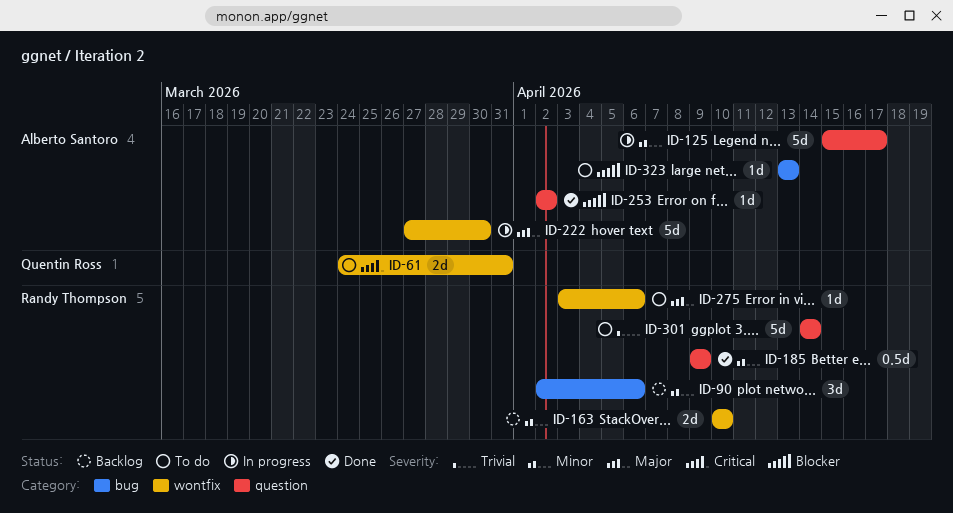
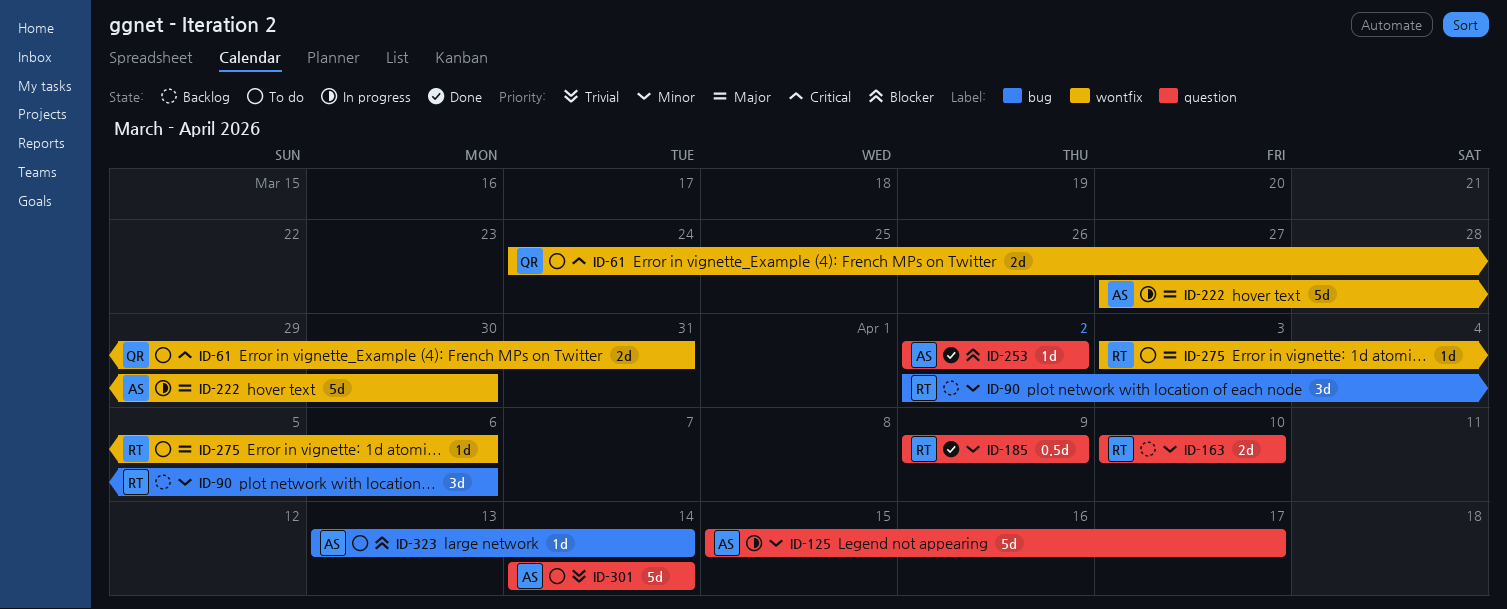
ID-163, label: wontfix -> question
ID-301, owner: Randy Thompson -> Alberto Santoro
ID-323, due: Apr 13 -> Apr 14

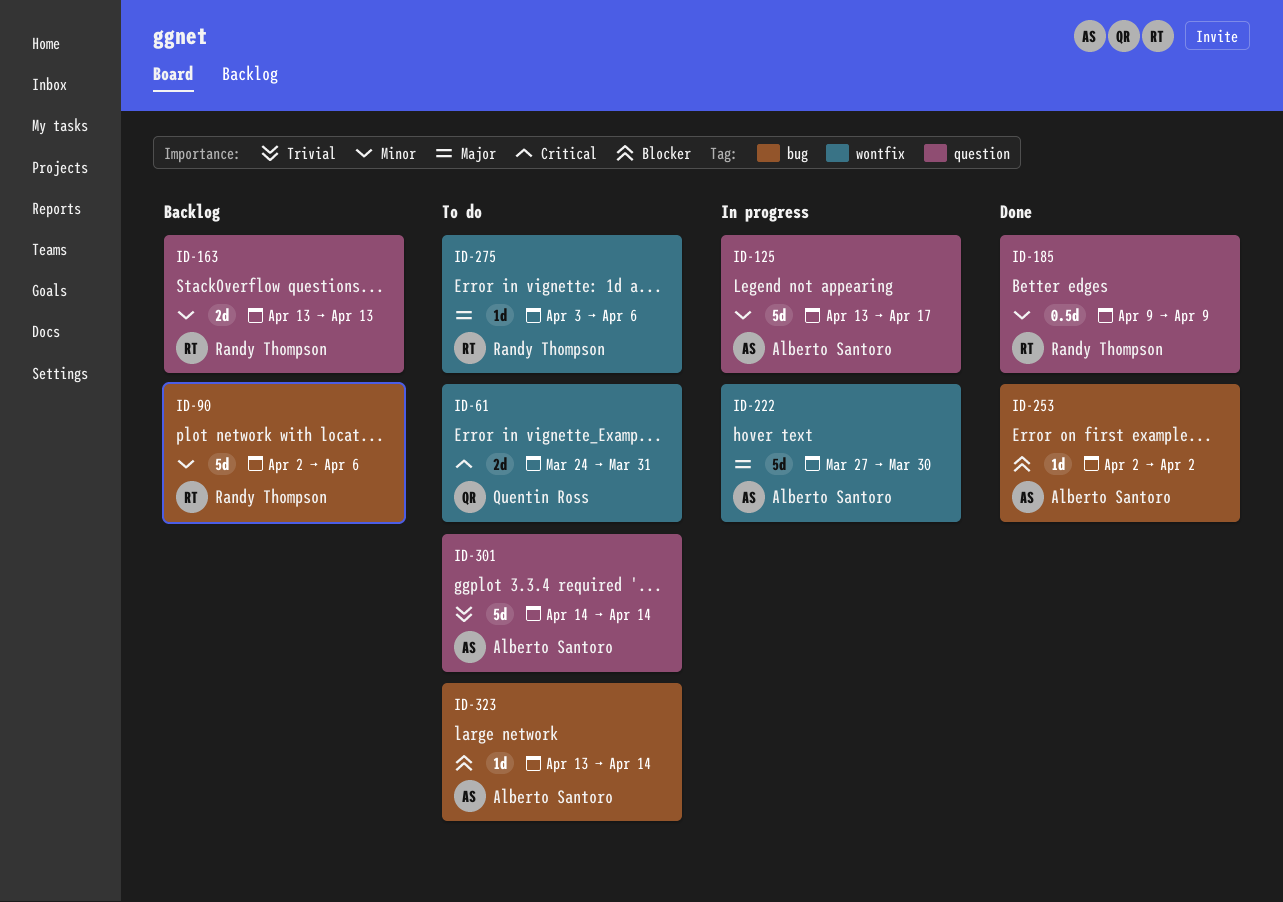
ID-90, estimate: 3d -> 5d
ID-125, start: Apr 15 -> Apr 13
ID-163, start: Apr 10 -> Apr 13
ID-163, due: Apr 10 -> Apr 13
ID-253, label: question -> bug

